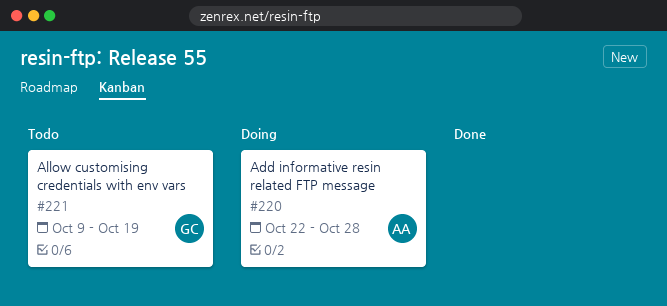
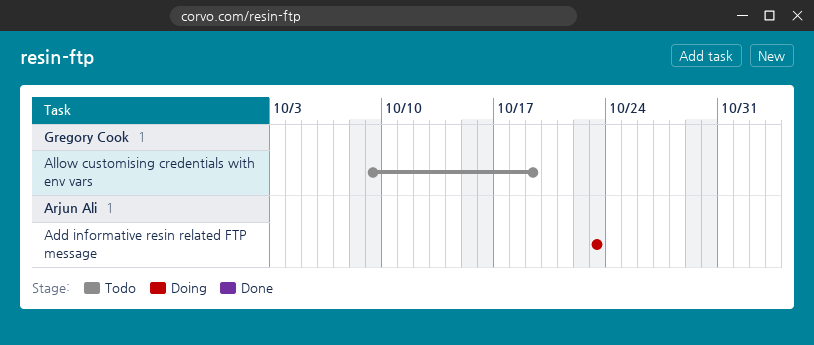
Add informative resin related FTP message, start: Oct 22 -> Oct 23
Add informative resin related FTP message, due: Oct 28 -> Oct 23

